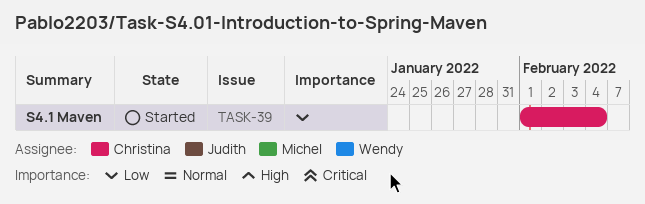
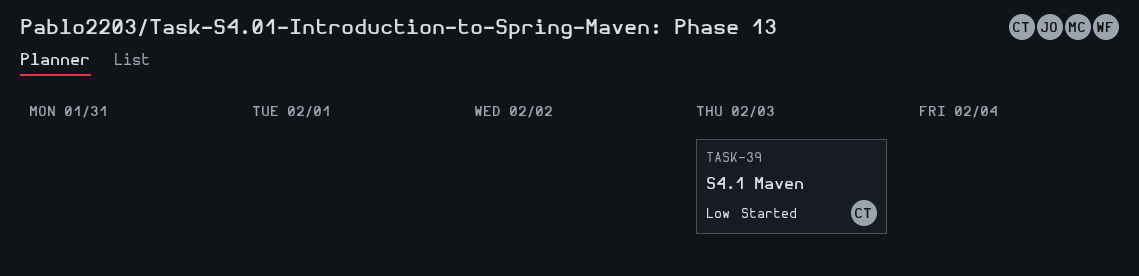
TASK-39, due: Feb 4 -> Feb 3

